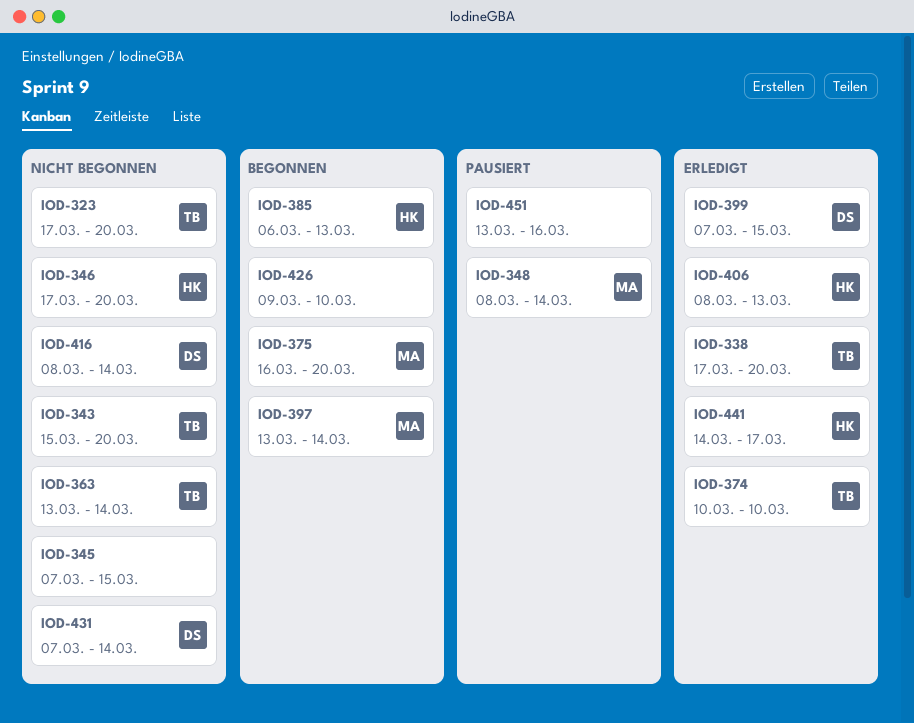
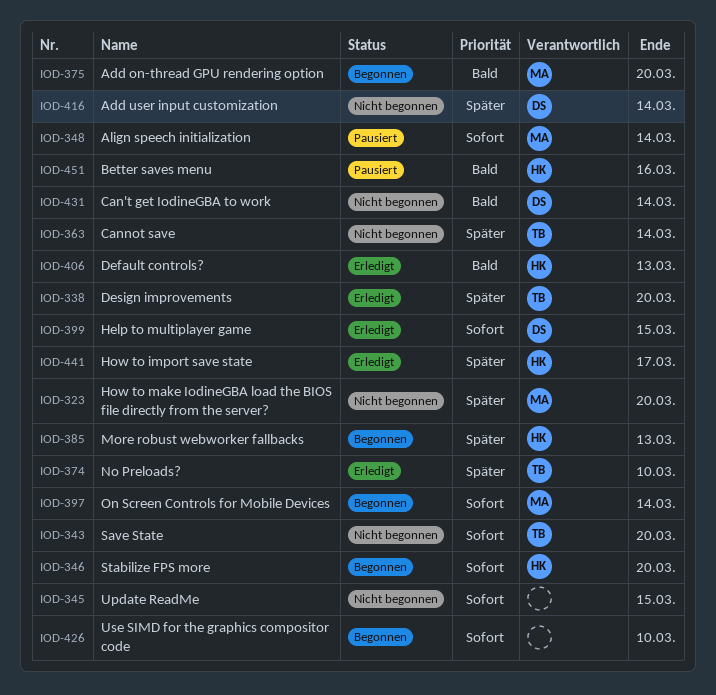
IOD-323, owner: TB -> MA
IOD-346, status: Nicht begonnen -> Begonnen
IOD-451, owner: none -> HK

